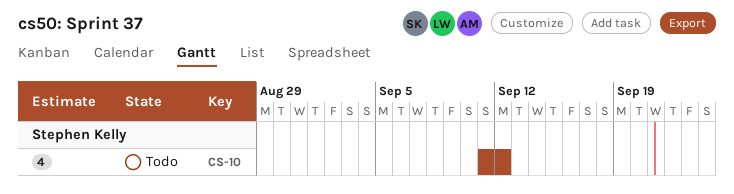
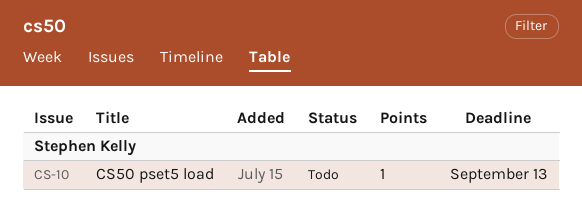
CS-10, estimate: 4 -> 1
CS-10, due: Sep 12 -> Sep 13

